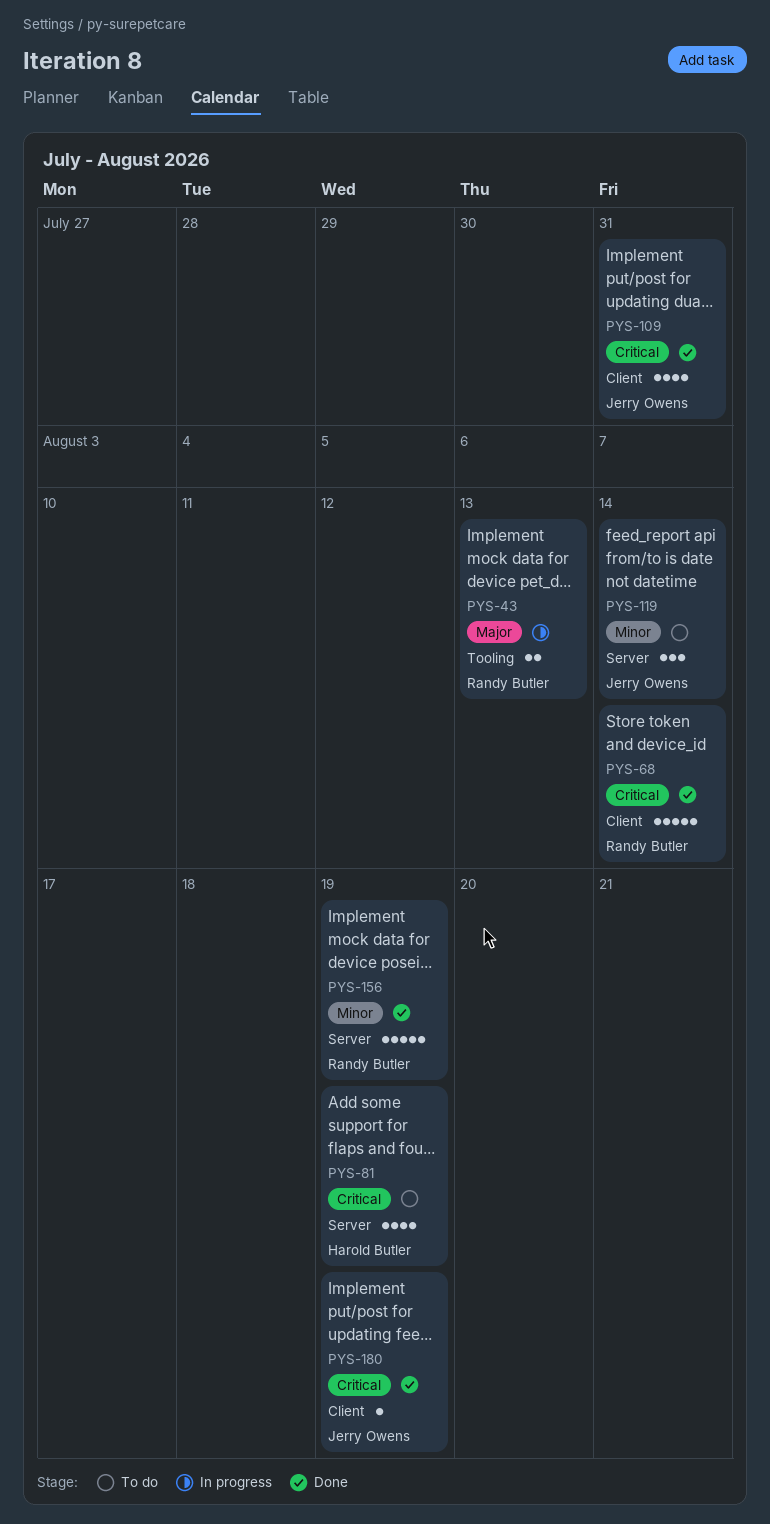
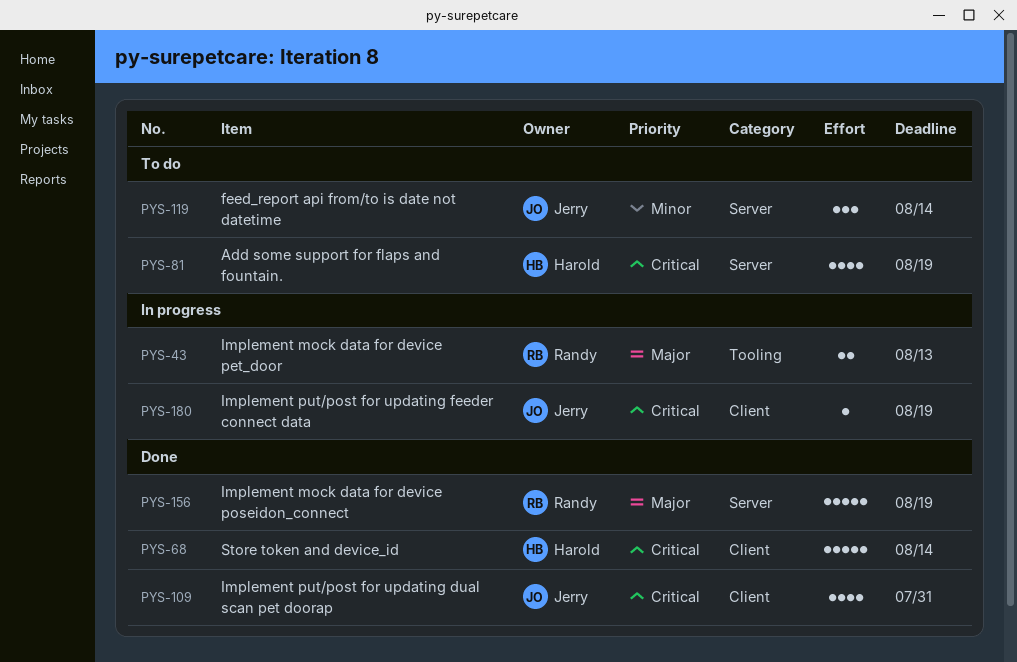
PYS-68, owner: Randy Butler -> Harold Butler
PYS-156, priority: Minor -> Major
PYS-180, status: Done -> In progress

